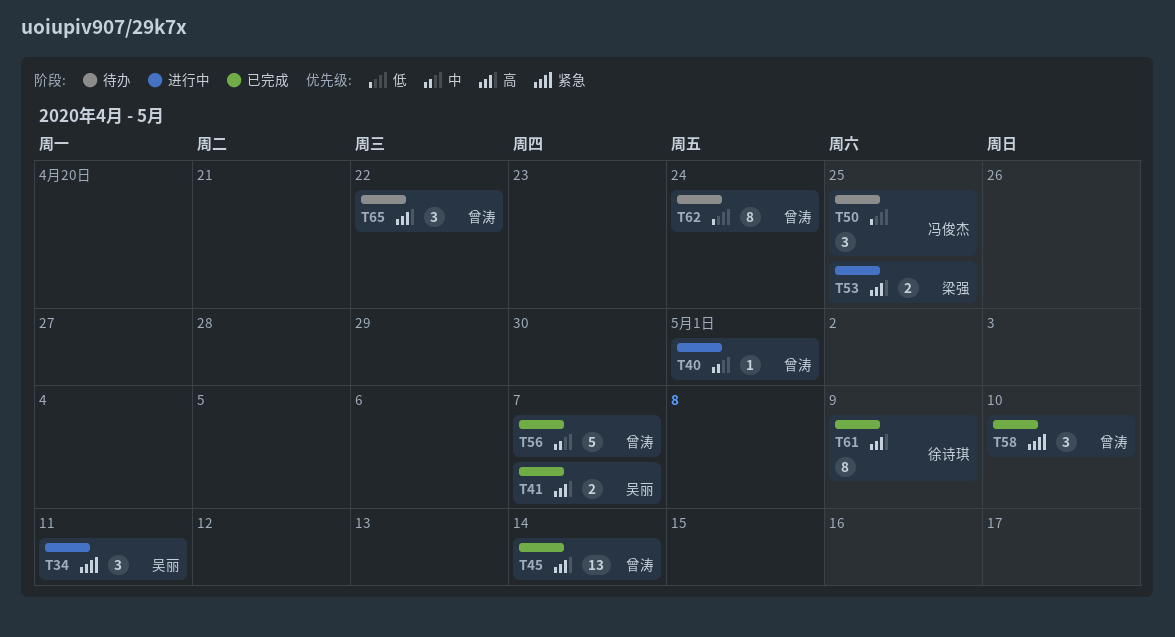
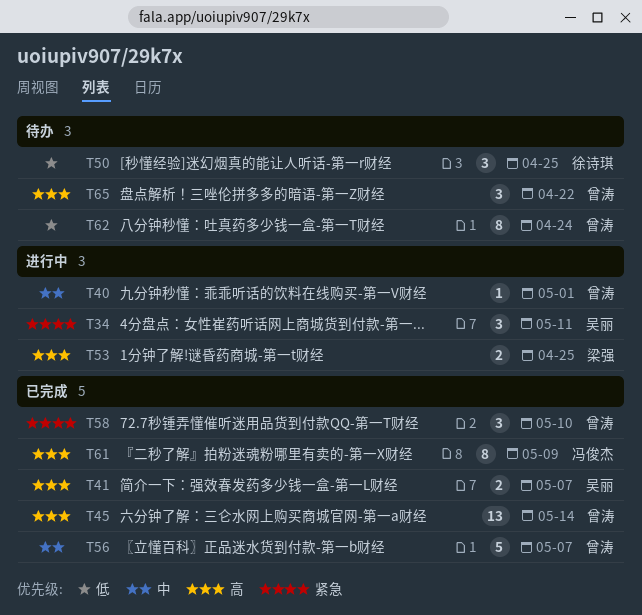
T50, owner: 冯俊杰 -> 徐诗琪
T61, owner: 徐诗琪 -> 冯俊杰

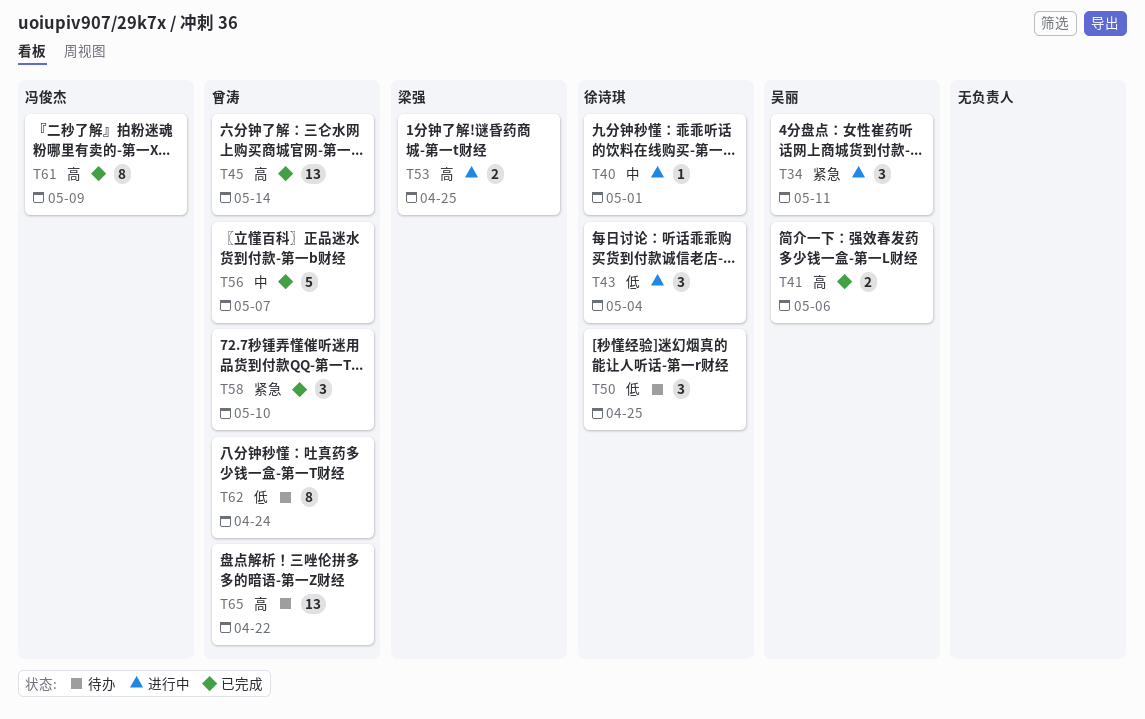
T40, owner: 曾涛 -> 徐诗琪
T41, due: May 7 -> May 6
T43: none -> present
T65, estimate: 3 -> 13

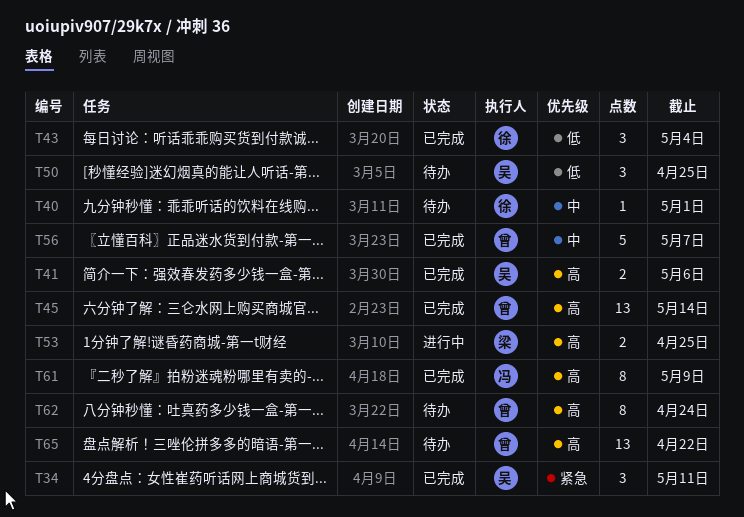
T34, status: 进行中 -> 已完成
T40, status: 进行中 -> 待办
T43, status: 进行中 -> 已完成
T50, owner: 徐诗琪 -> 吴丽
T58: present -> none
T62, priority: 低 -> 高

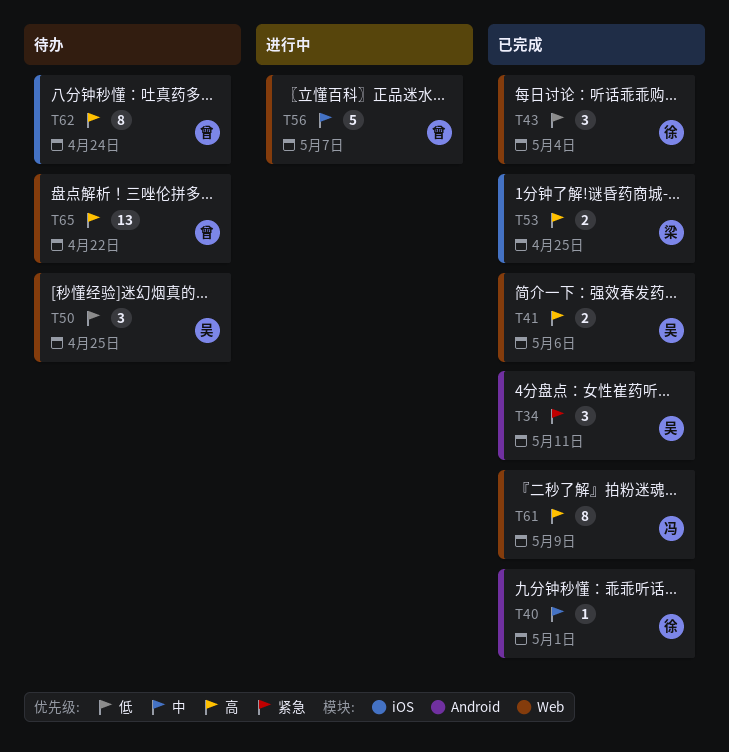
T40, status: 待办 -> 已完成
T45: present -> none
T53, status: 进行中 -> 已完成
T56, status: 已完成 -> 进行中

